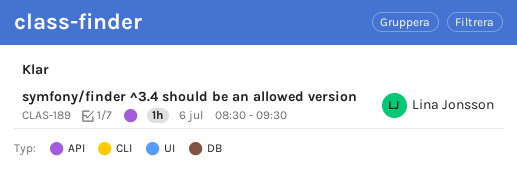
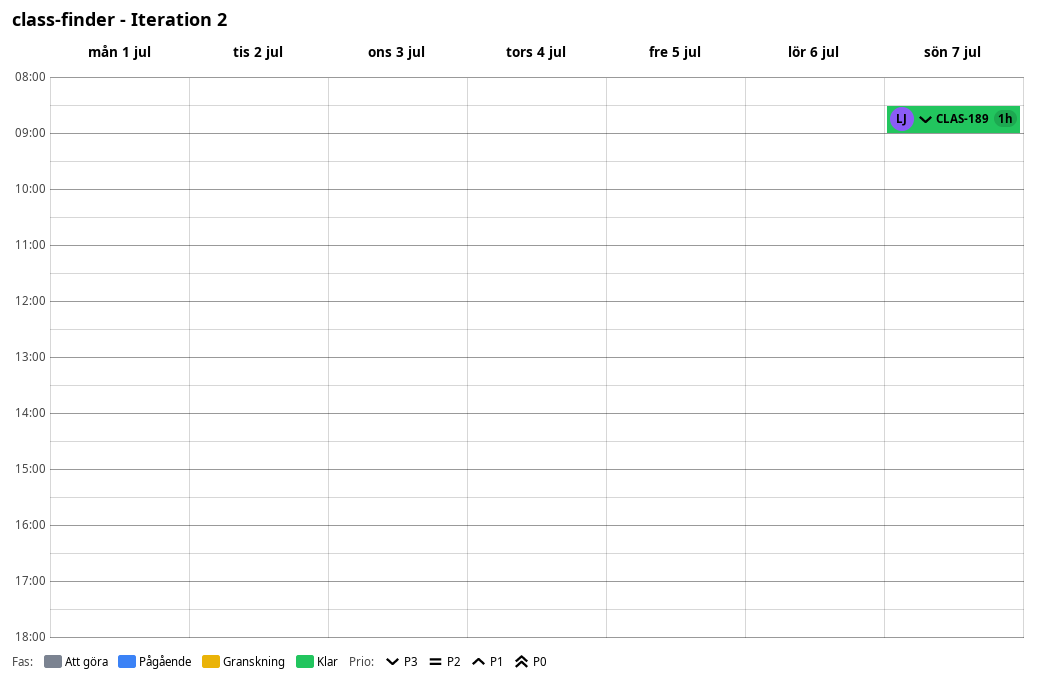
CLAS-189, day: Jul 6 -> Jul 7
CLAS-189, ends: 09:30 -> 09:00

